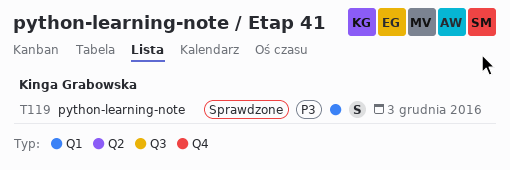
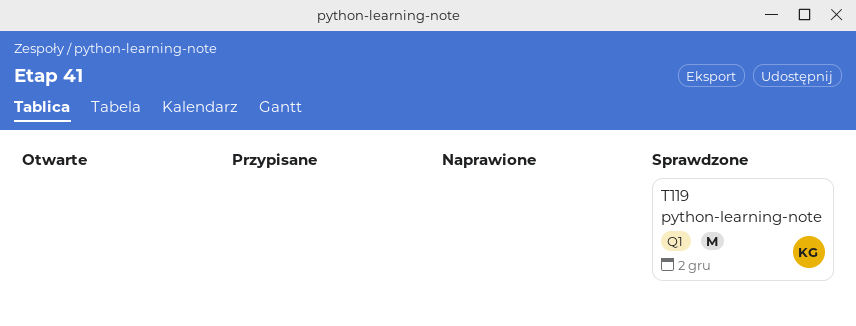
T119, estimate: S -> M
T119, due: Dec 3 -> Dec 2

